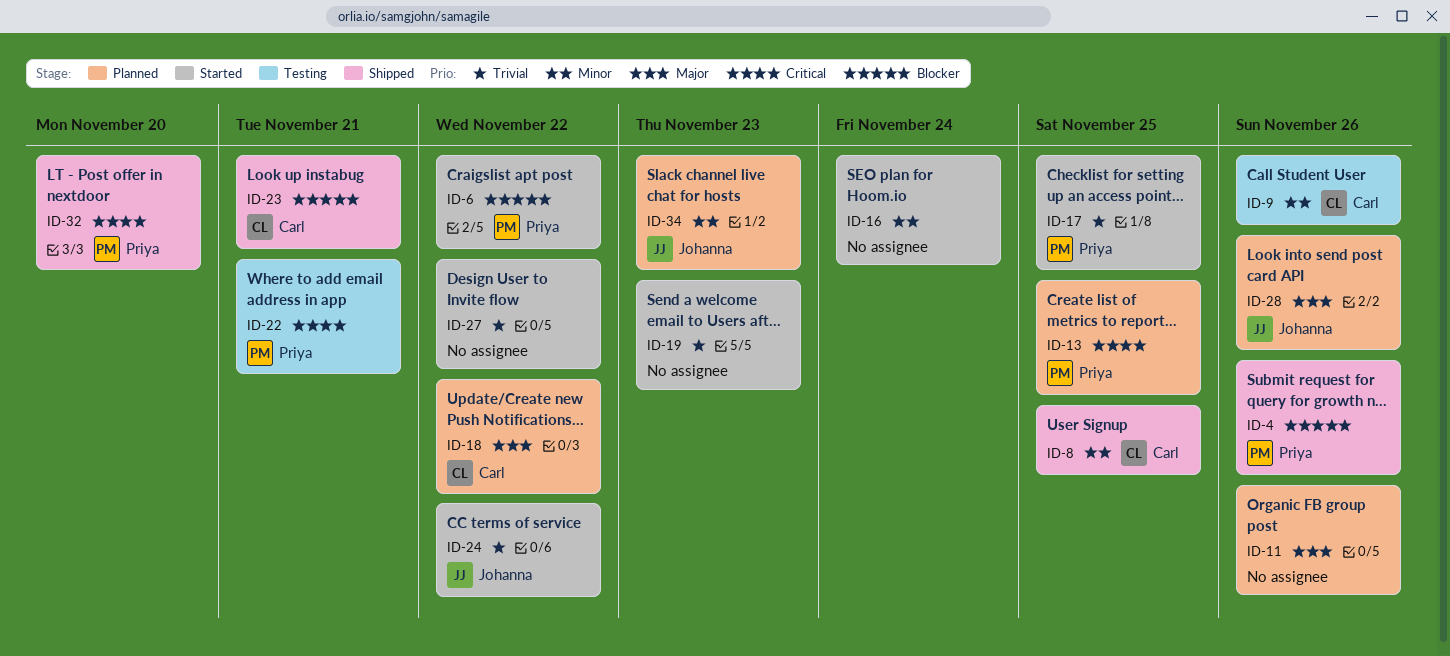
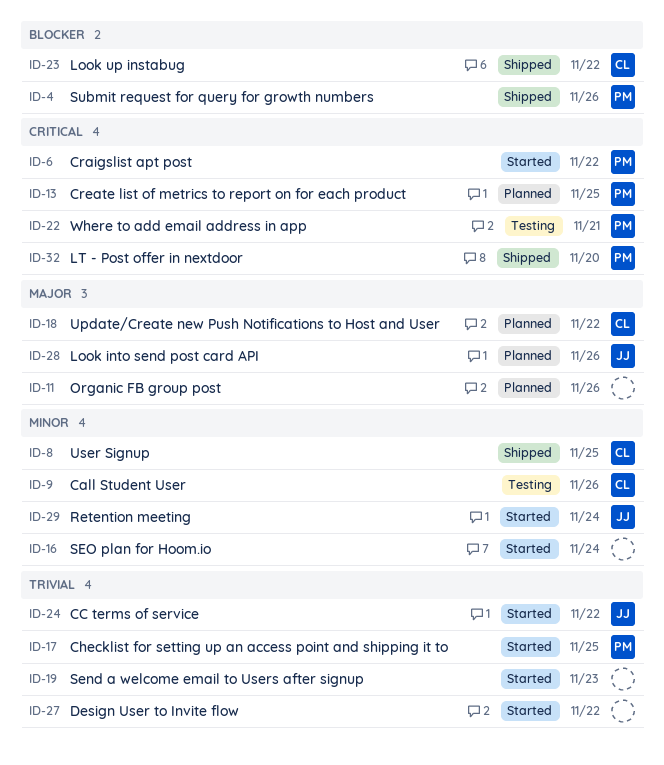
ID-6, priority: Blocker -> Critical
ID-23, due: Nov 21 -> Nov 22
ID-29: none -> present
ID-34: present -> none

